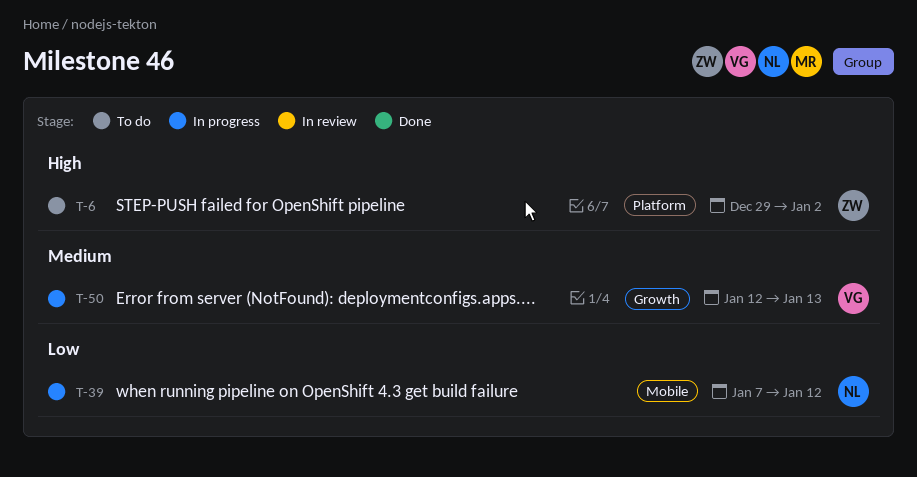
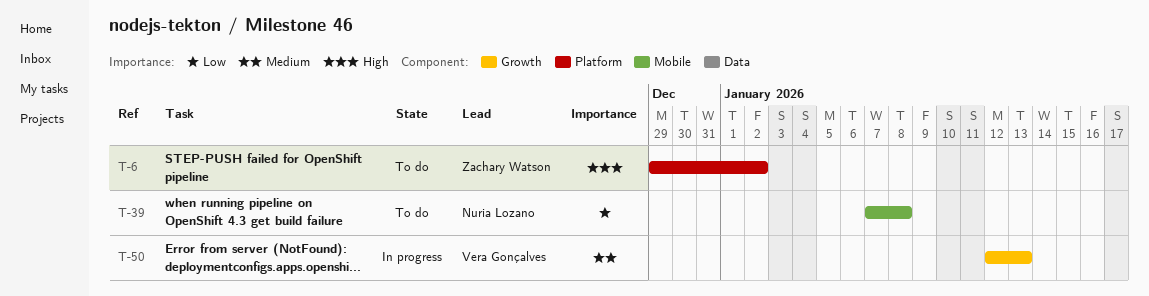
T-39, status: In progress -> To do
T-39, due: Jan 12 -> Jan 8

